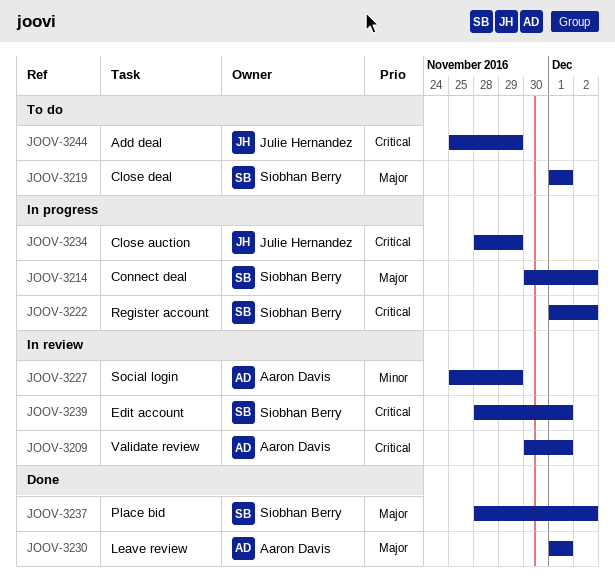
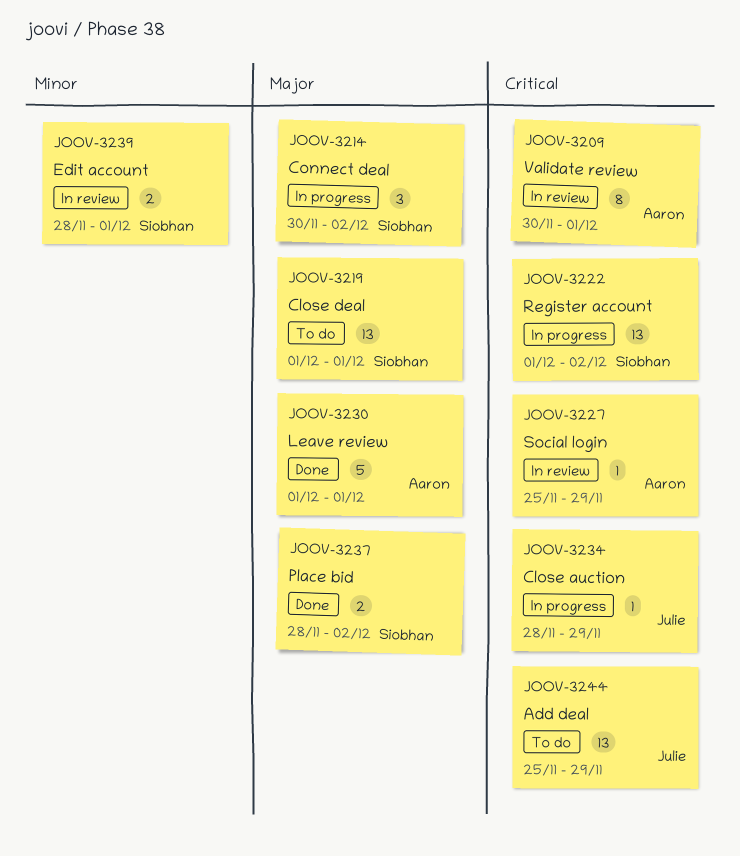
JOOV-3227, priority: Minor -> Critical
JOOV-3239, priority: Critical -> Minor

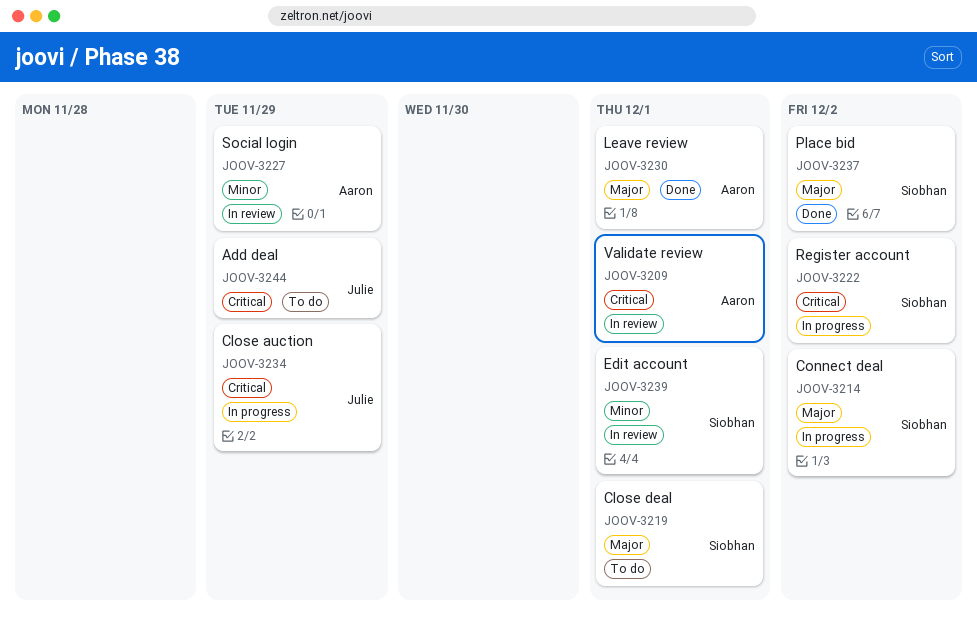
JOOV-3227, priority: Critical -> Minor

